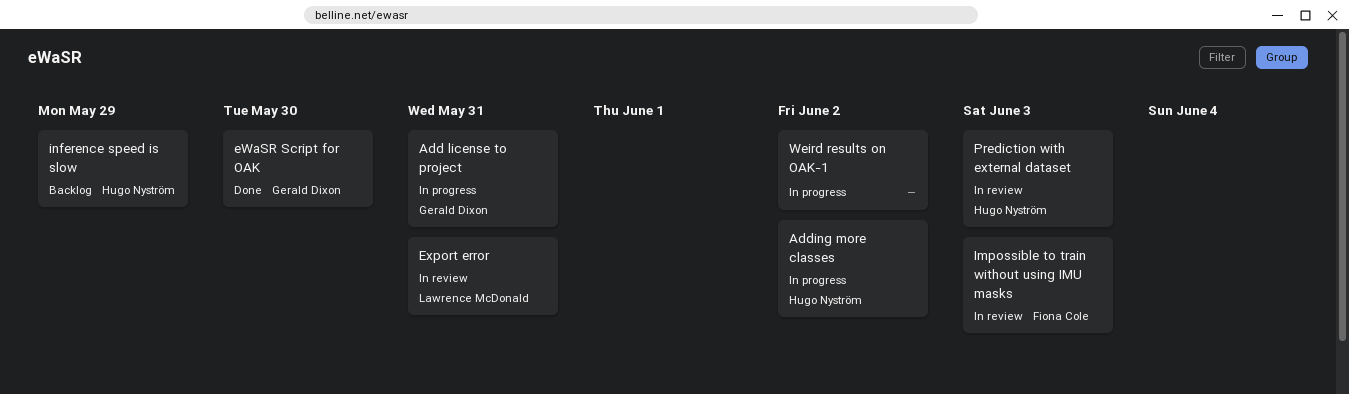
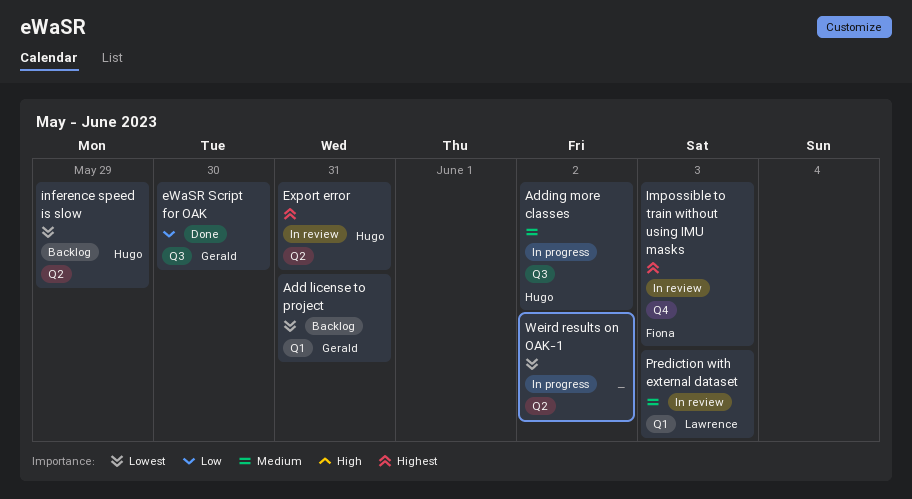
Add license to project, status: In progress -> Backlog
Export error, owner: Lawrence McDonald -> Hugo Nyström
Prediction with external dataset, owner: Hugo Nyström -> Lawrence McDonald

